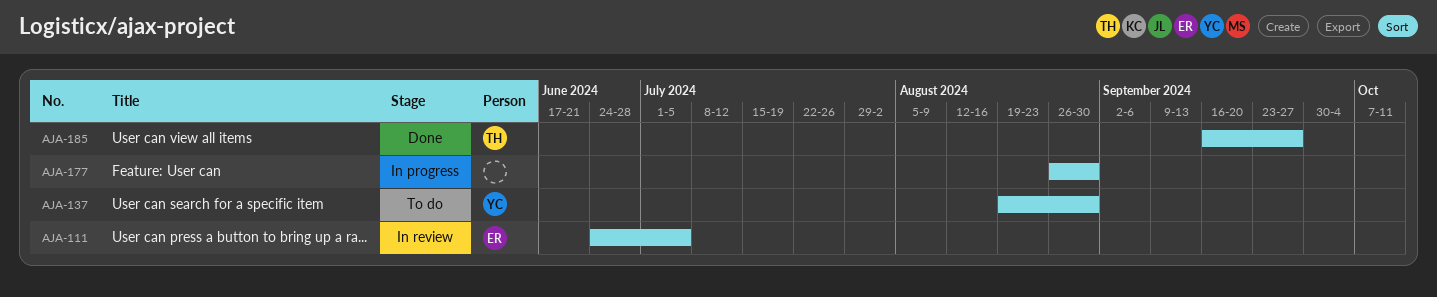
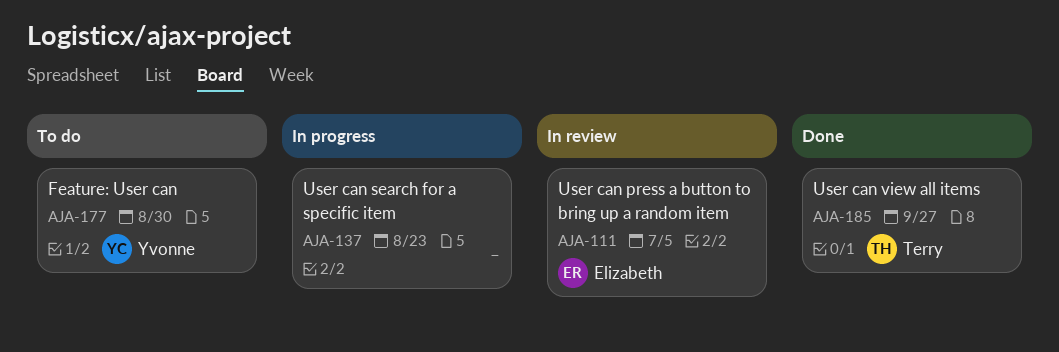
AJA-137, status: To do -> In progress
AJA-137, owner: Yvonne -> none
AJA-137, due: Aug 30 -> Aug 23
AJA-177, status: In progress -> To do
AJA-177, owner: none -> Yvonne

